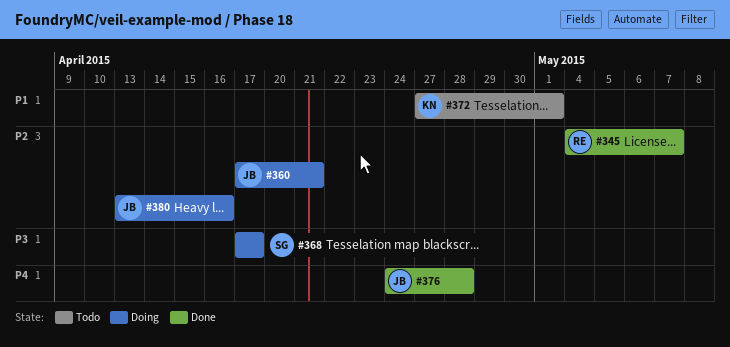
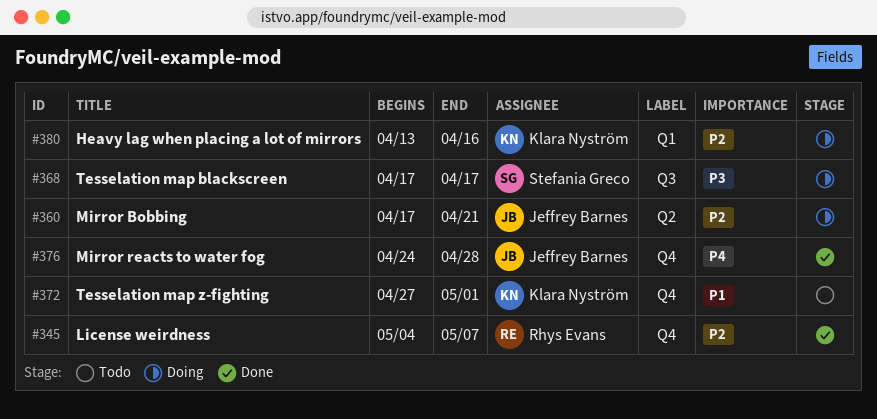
#380, owner: Jeffrey Barnes -> Klara Nyström

